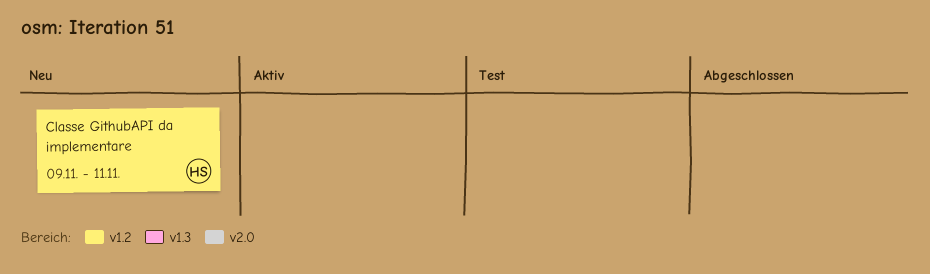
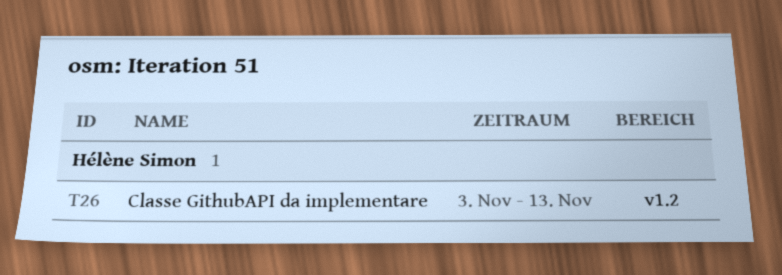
Classe GithubAPI da implementare, start: Nov 9 -> Nov 3
Classe GithubAPI da implementare, due: Nov 11 -> Nov 13

